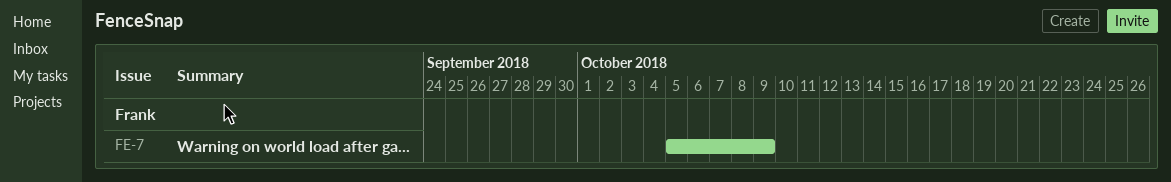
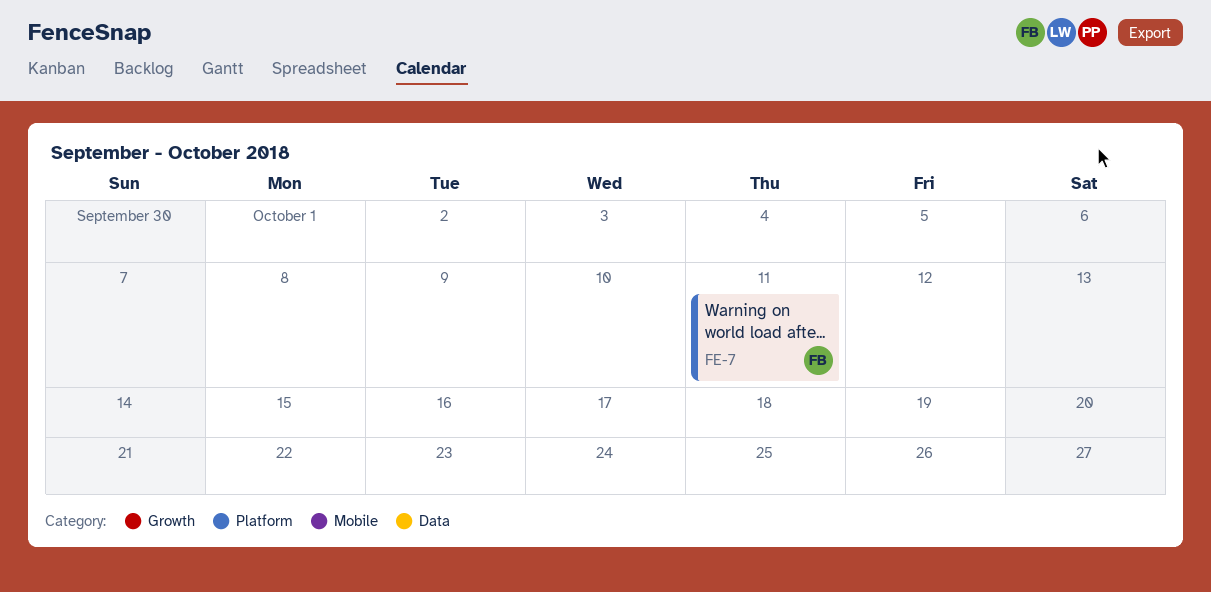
FE-7, due: Oct 9 -> Oct 11

